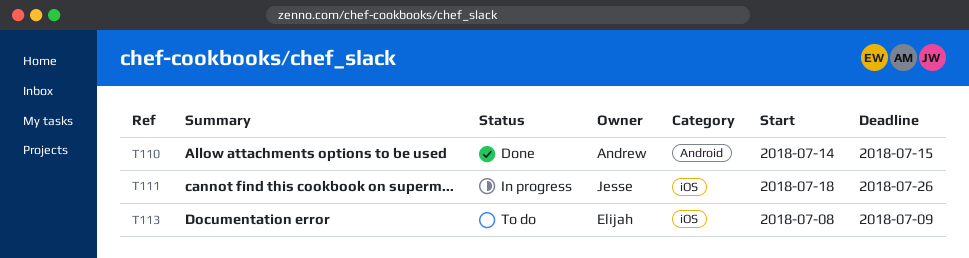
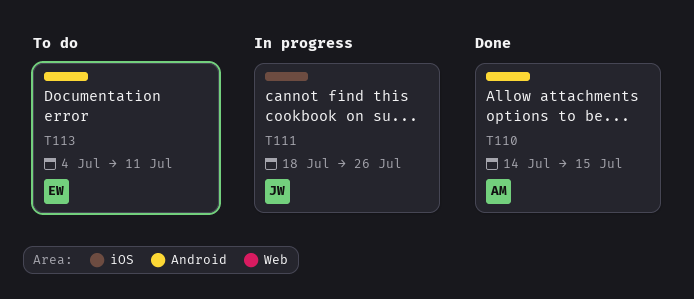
T113, label: iOS -> Android
T113, start: Jul 8 -> Jul 4
T113, due: Jul 9 -> Jul 11

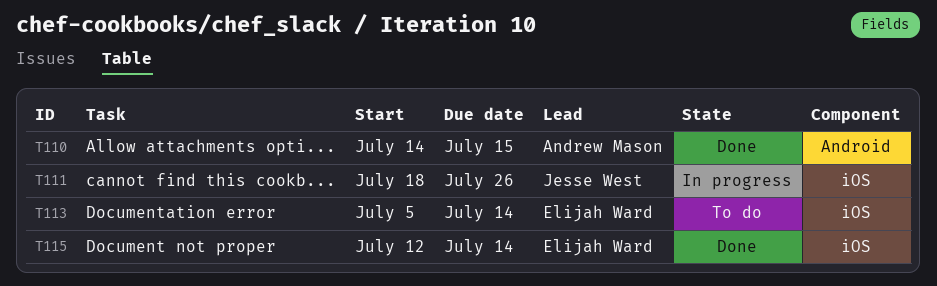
T113, label: Android -> iOS
T113, start: Jul 4 -> Jul 5
T113, due: Jul 11 -> Jul 14
T115: none -> present

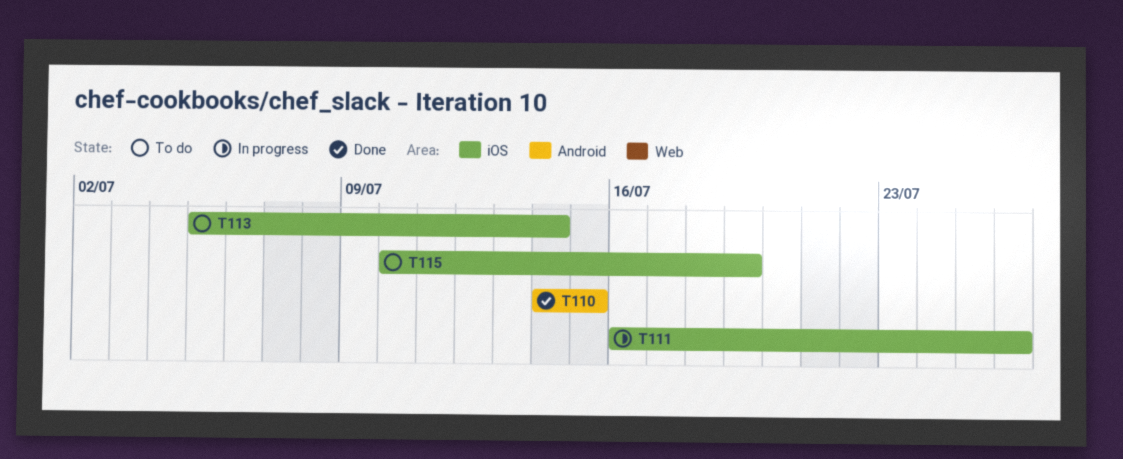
T111, start: Jul 18 -> Jul 16
T115, status: Done -> To do
T115, start: Jul 12 -> Jul 10
T115, due: Jul 14 -> Jul 19

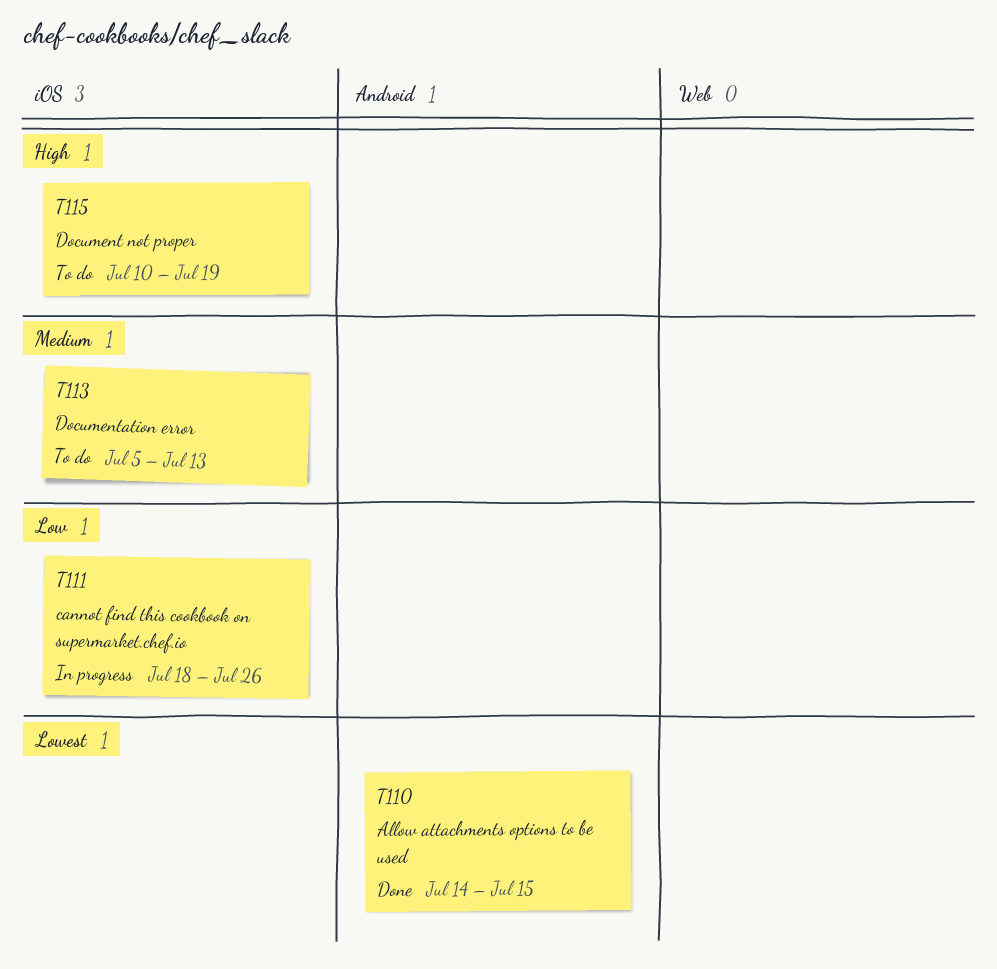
T111, start: Jul 16 -> Jul 18
T113, due: Jul 14 -> Jul 13

